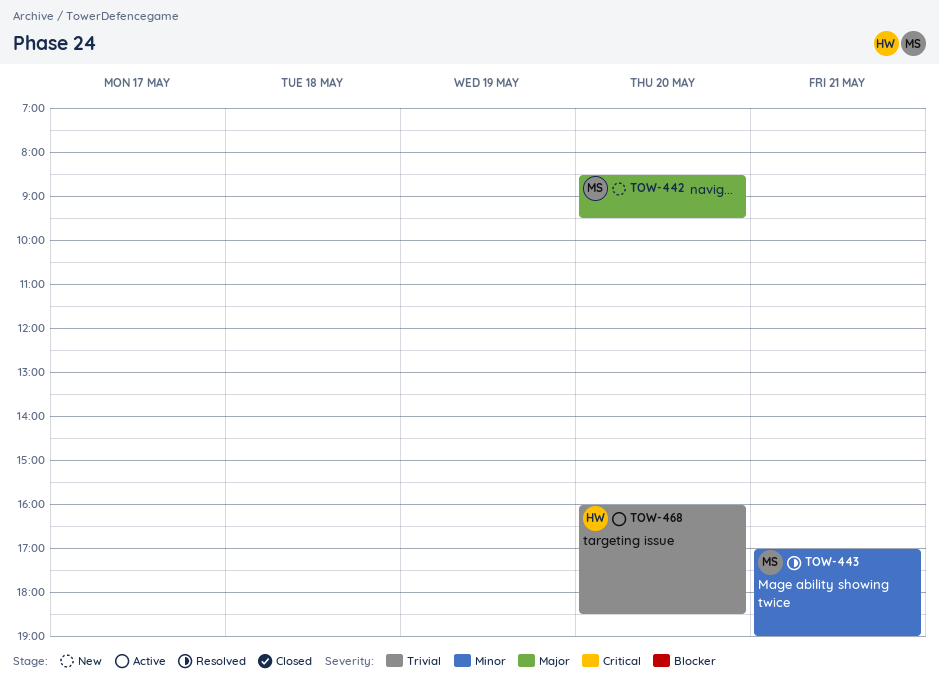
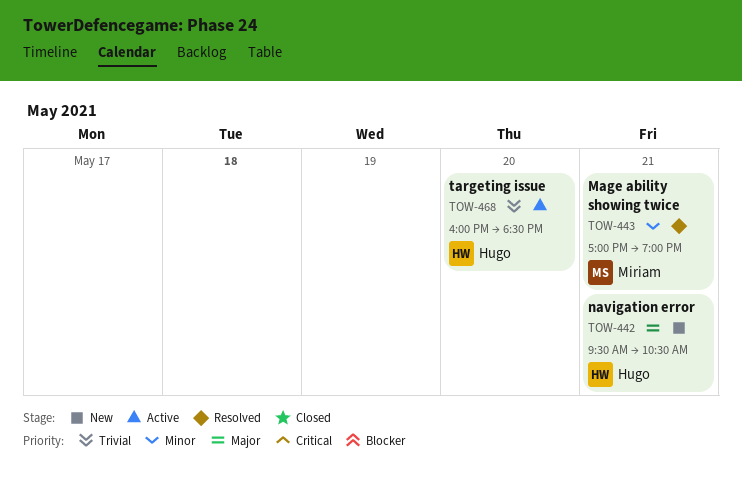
TOW-442, owner: Miriam -> Hugo
TOW-442, day: May 20 -> May 21
TOW-442, begins: 08:30 -> 09:30
TOW-442, ends: 09:30 -> 10:30

